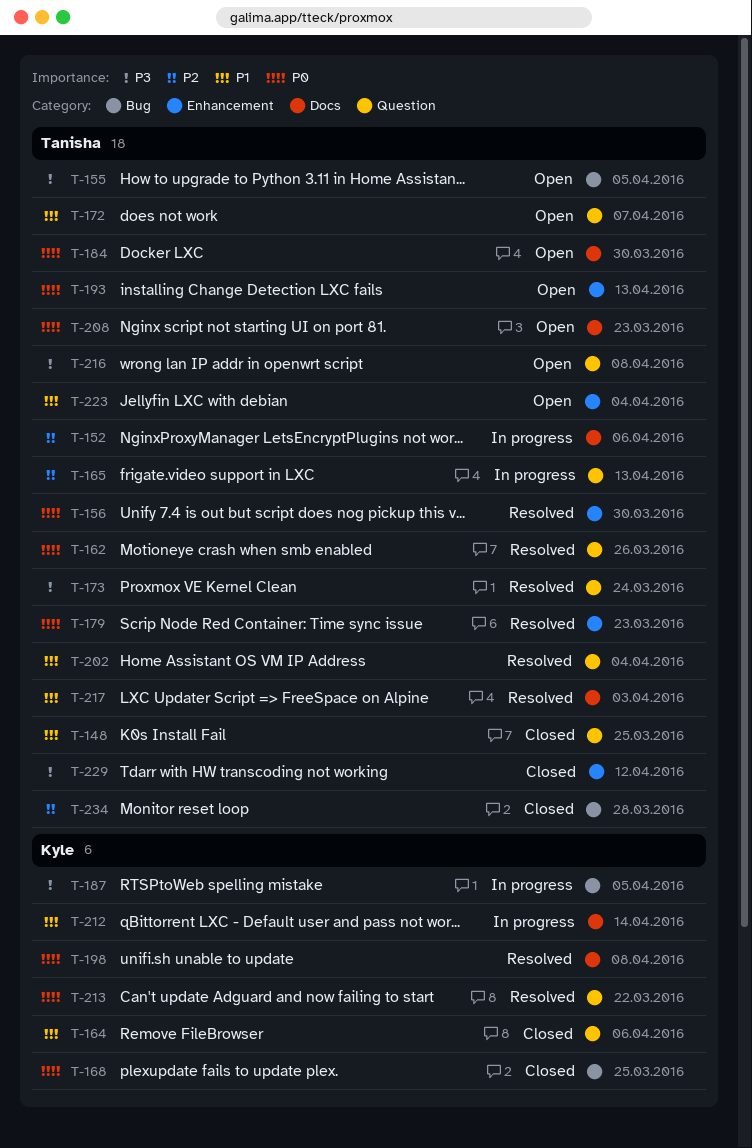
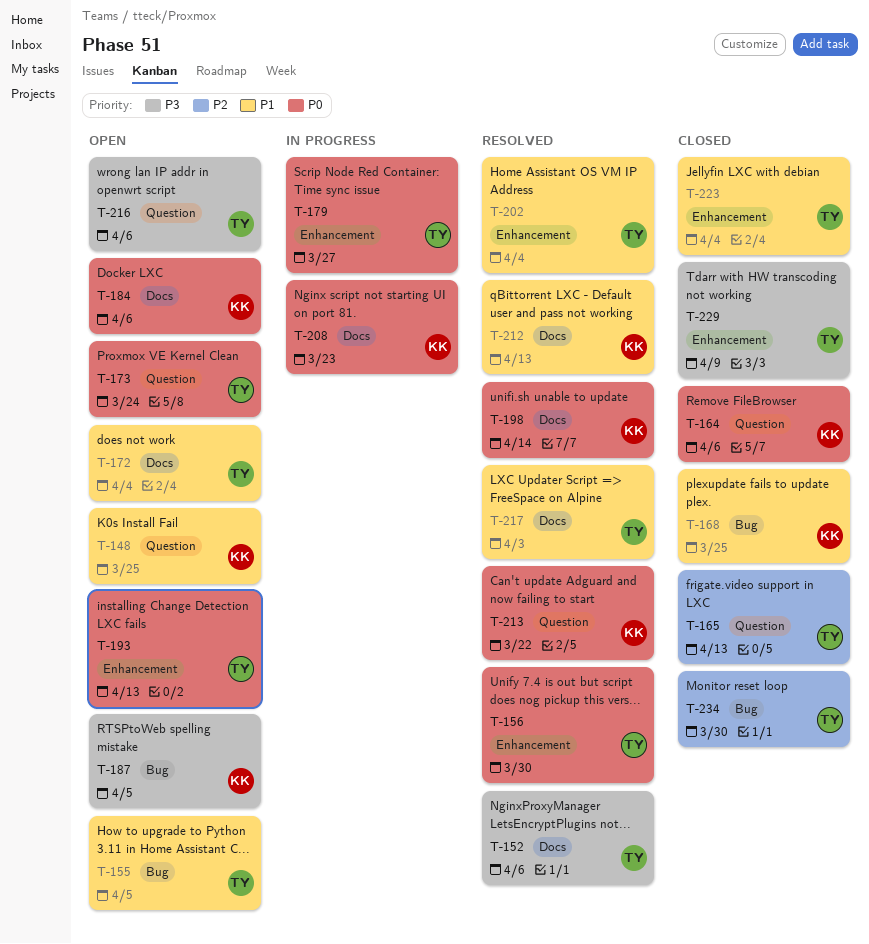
T-148, status: Closed -> Open
T-148, owner: Tanisha -> Kyle
T-152, status: In progress -> Resolved
T-152, priority: P2 -> P3
T-155, priority: P3 -> P1
T-162: present -> none
T-164, priority: P1 -> P0
T-165, status: In progress -> Closed
T-168, priority: P0 -> P1
T-172, label: Question -> Docs
T-172, due: Apr 7 -> Apr 4
T-173, status: Resolved -> Open
T-173, priority: P3 -> P0
T-179, status: Resolved -> In progress
T-179, due: Mar 23 -> Mar 27
T-184, owner: Tanisha -> Kyle
T-184, due: Mar 30 -> Apr 6
T-187, status: In progress -> Open
T-198, due: Apr 8 -> Apr 14
T-202, label: Question -> Enhancement
T-208, status: Open -> In progress
T-208, owner: Tanisha -> Kyle
T-212, status: In progress -> Resolved
T-212, due: Apr 14 -> Apr 13
T-216, due: Apr 8 -> Apr 6
T-223, status: Open -> Closed
T-229, due: Apr 12 -> Apr 9
T-234, due: Mar 28 -> Mar 30

